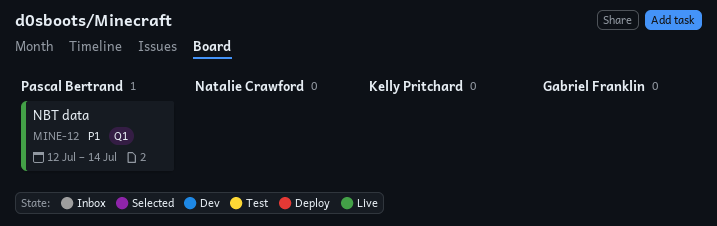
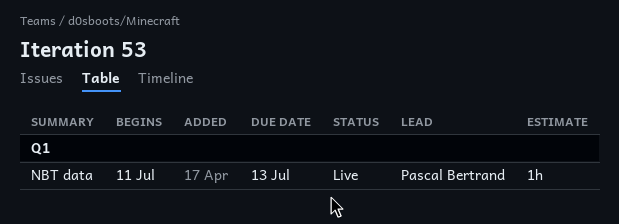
NBT data, start: Jul 12 -> Jul 11
NBT data, due: Jul 14 -> Jul 13

